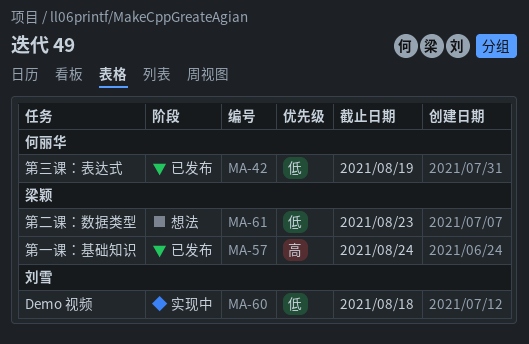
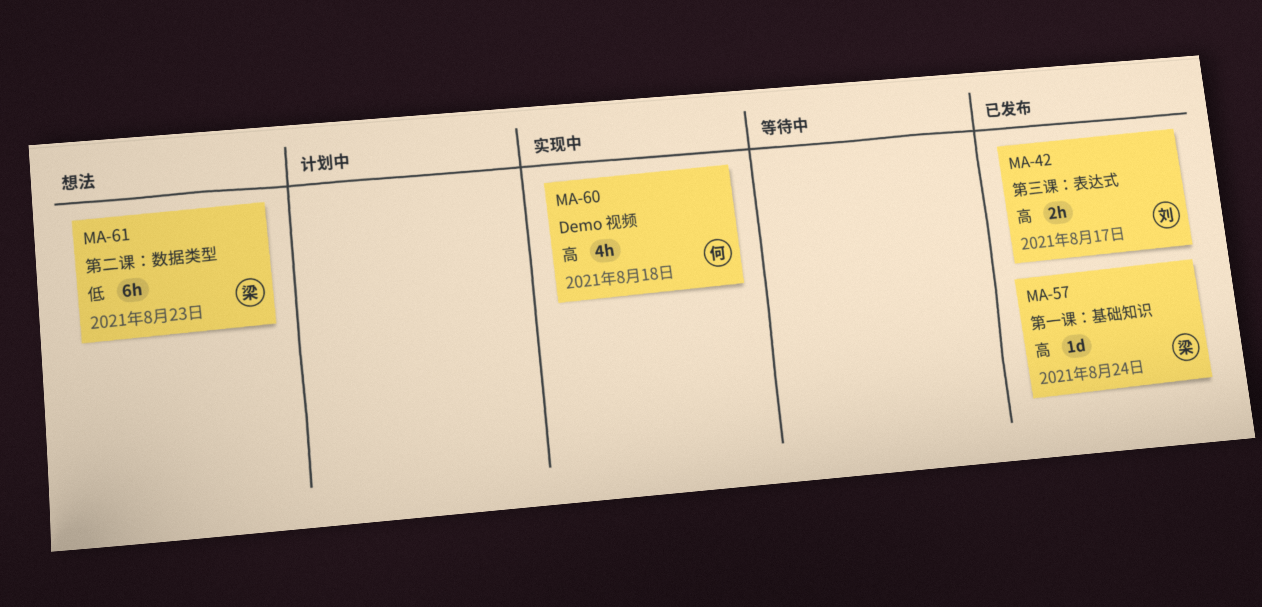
MA-42, owner: 何丽华 -> 刘雪
MA-42, priority: 低 -> 高
MA-42, due: Aug 19 -> Aug 17
MA-60, owner: 刘雪 -> 何丽华
MA-60, priority: 低 -> 高

